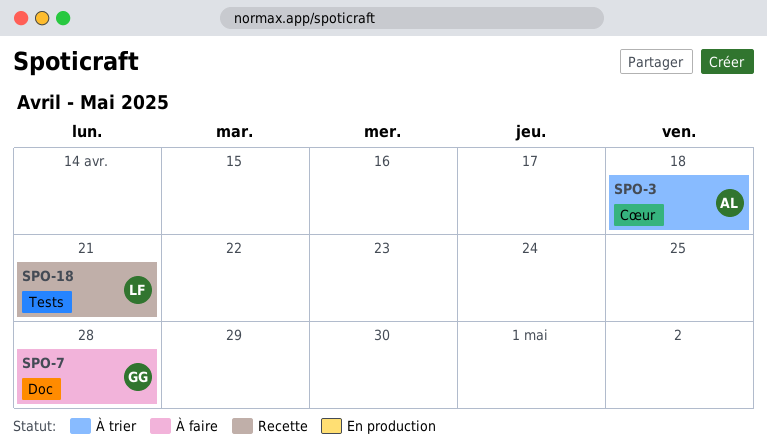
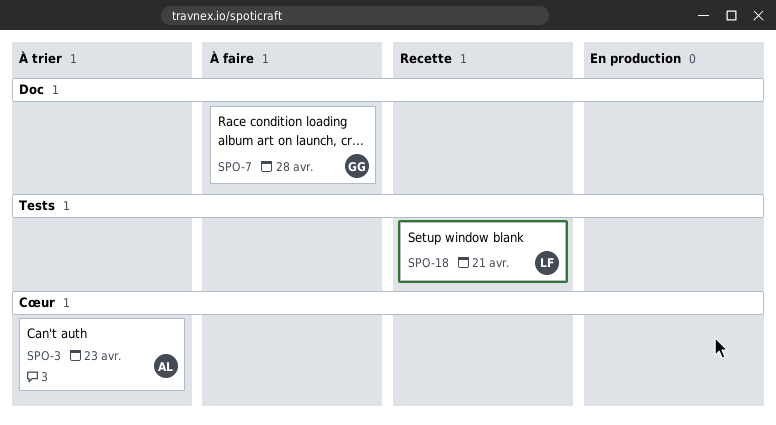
SPO-3, due: Apr 18 -> Apr 23

